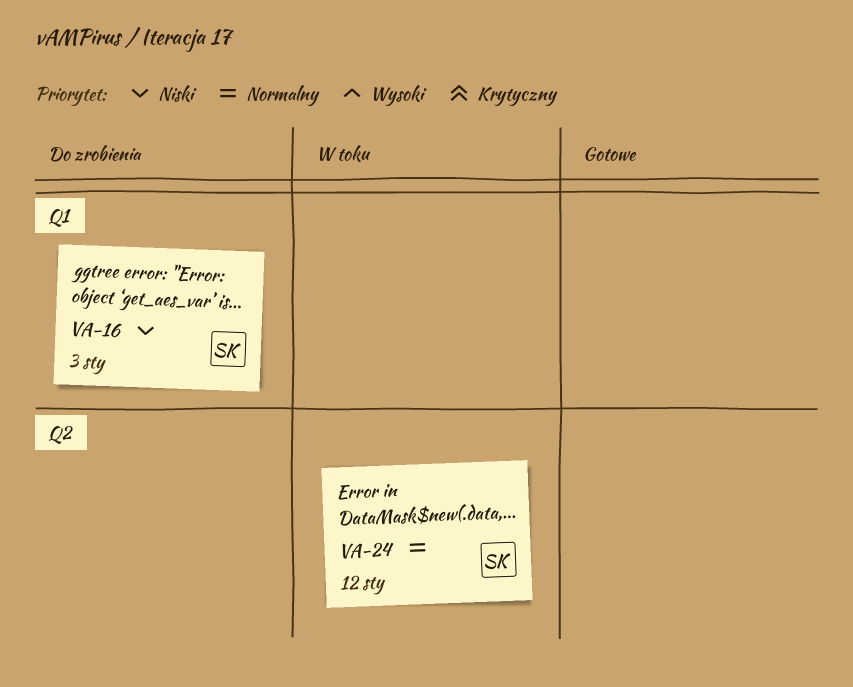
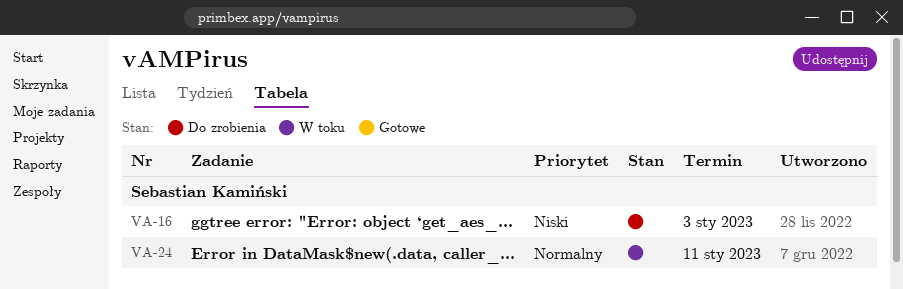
VA-24, due: Jan 12 -> Jan 11

